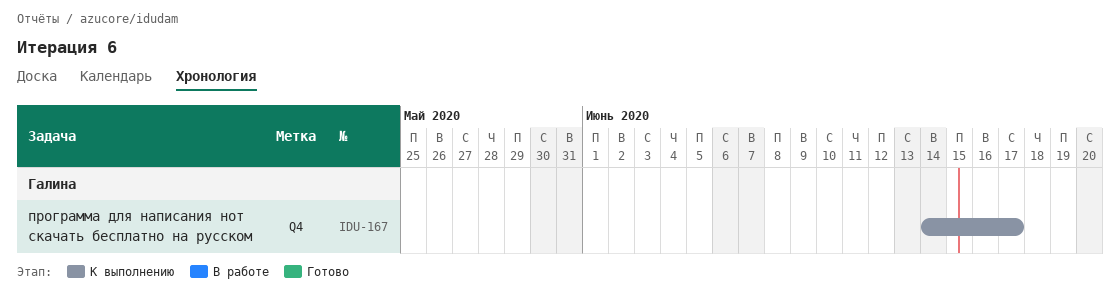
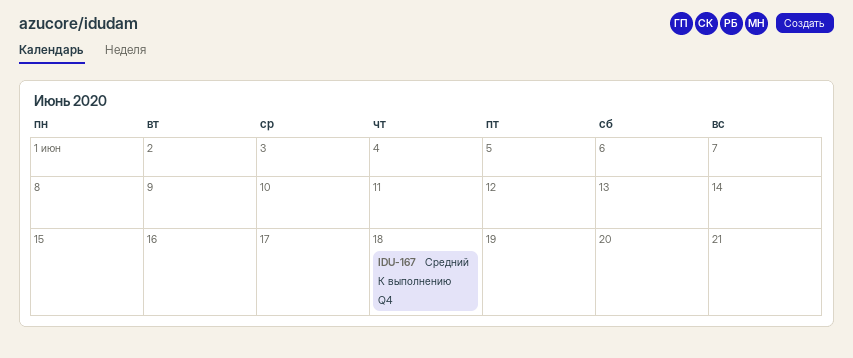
IDU-167, due: Jun 17 -> Jun 18

